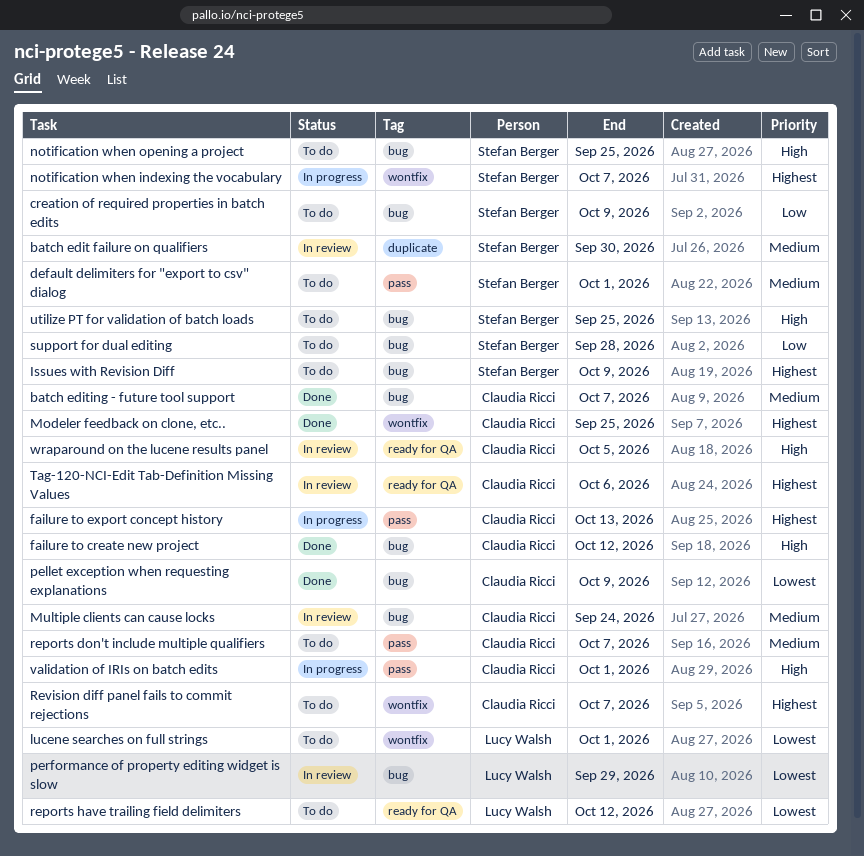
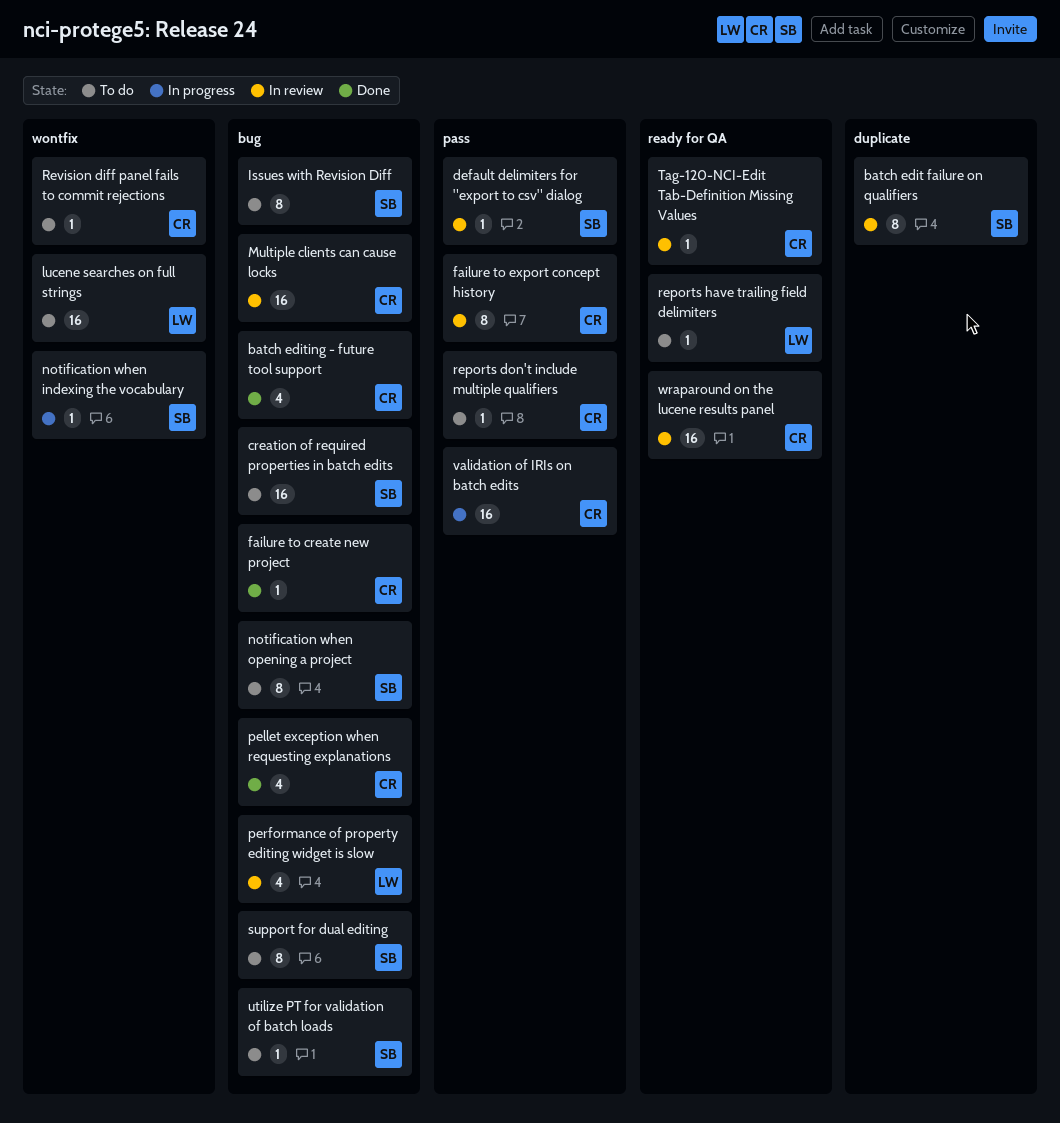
default delimiters for "export to csv" dialog, status: To do -> In review
failure to export concept history, status: In progress -> In review
Modeler feedback on clone, etc..: present -> none

